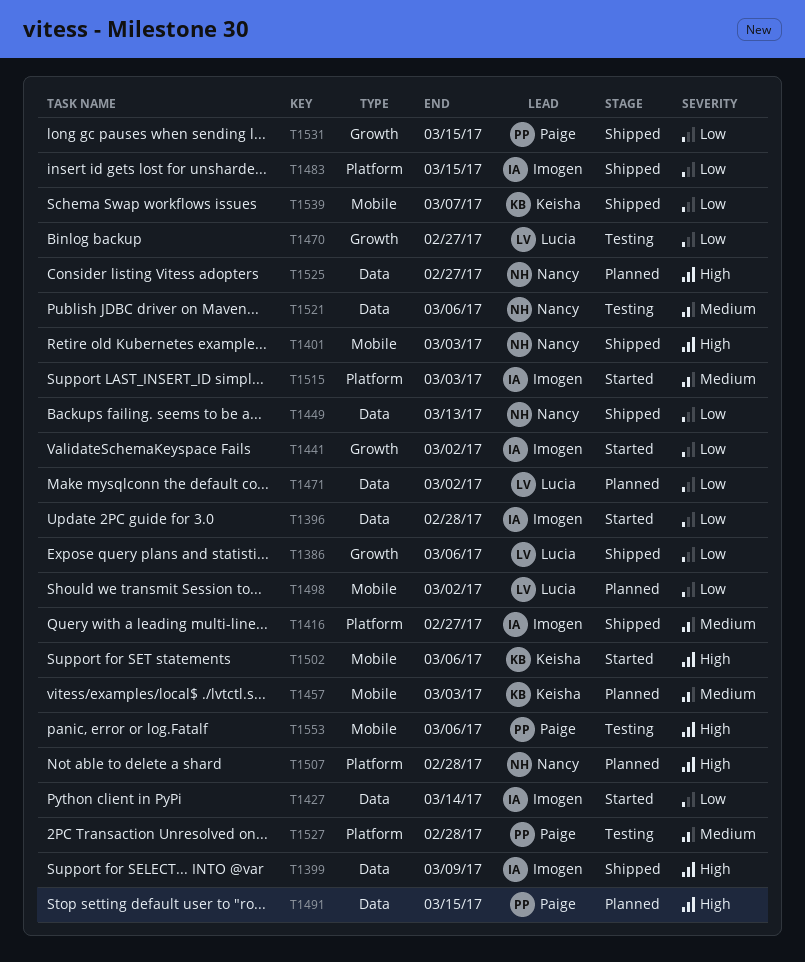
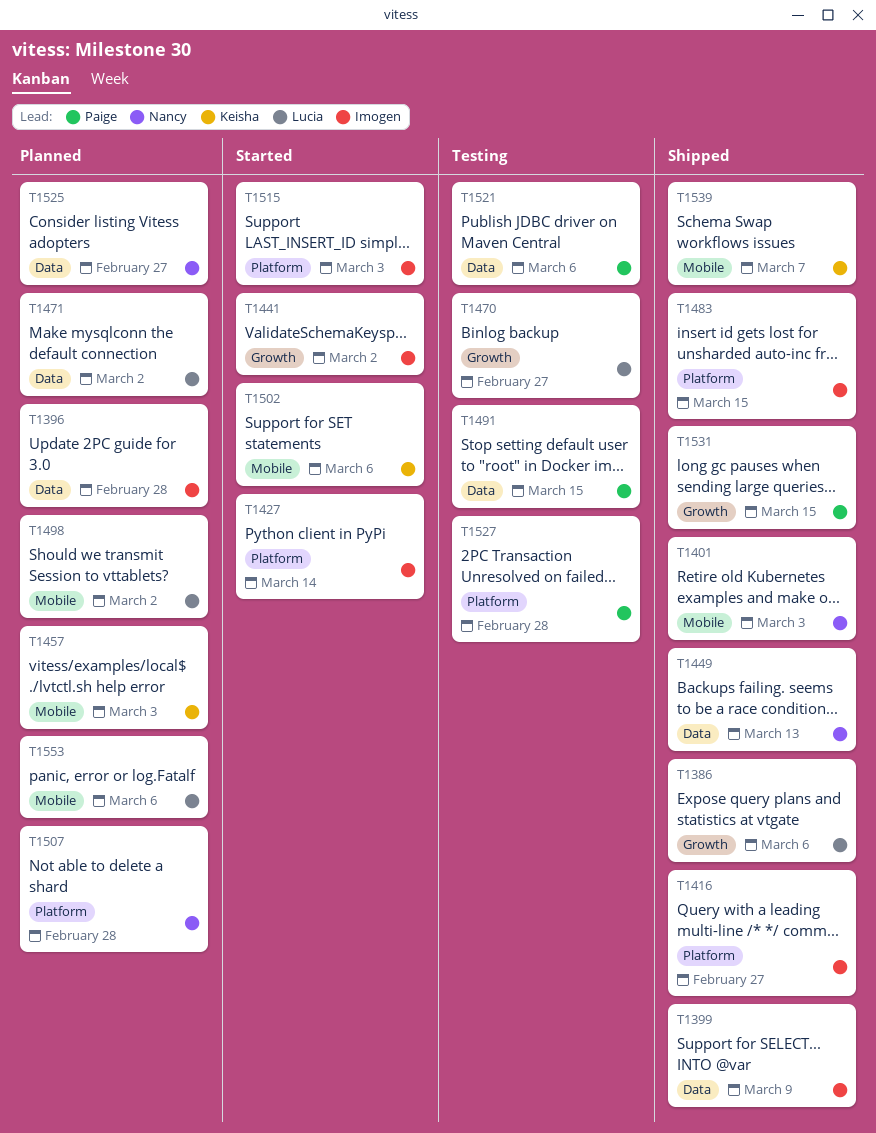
T1396, status: Started -> Planned
T1427, label: Data -> Platform
T1491, status: Planned -> Testing
T1521, owner: Nancy -> Paige
T1553, status: Testing -> Planned
T1553, owner: Paige -> Lucia

